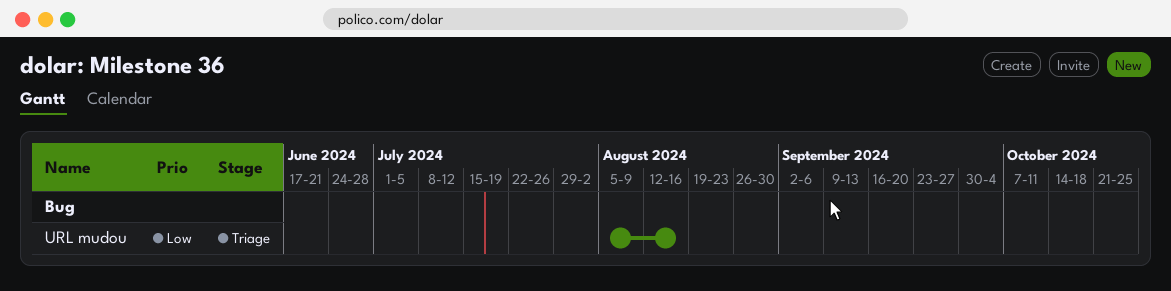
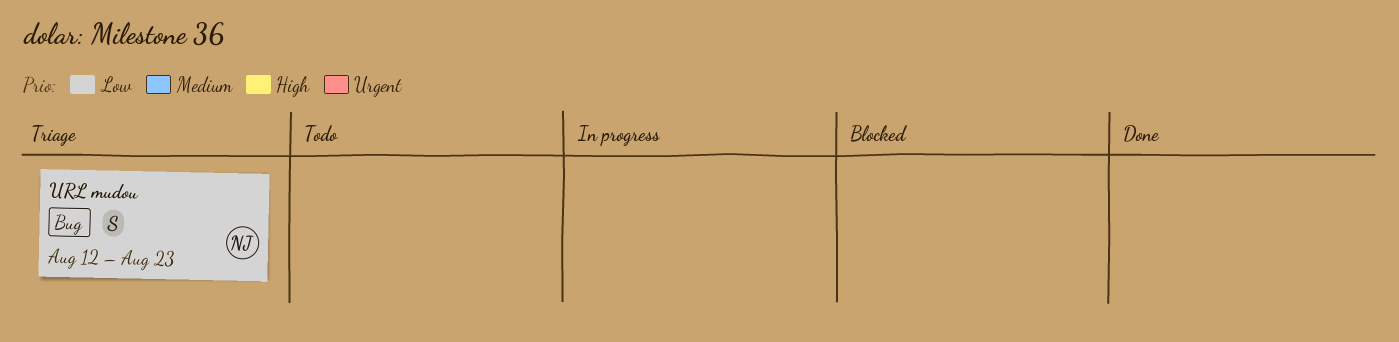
URL mudou, start: Aug 5 -> Aug 12
URL mudou, due: Aug 16 -> Aug 23

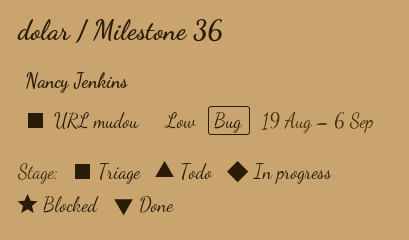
URL mudou, start: Aug 12 -> Aug 19
URL mudou, due: Aug 23 -> Sep 6

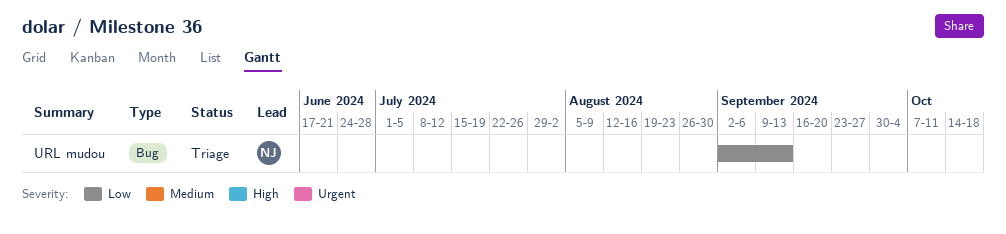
URL mudou, start: Aug 19 -> Sep 2
URL mudou, due: Sep 6 -> Sep 13

